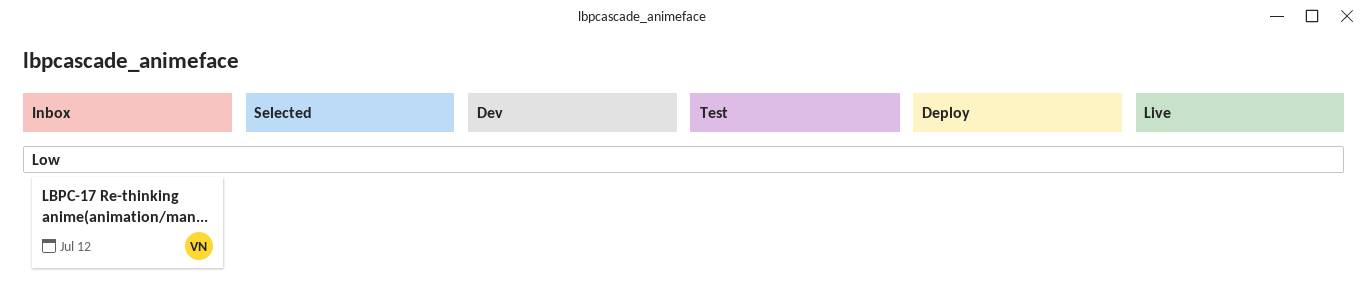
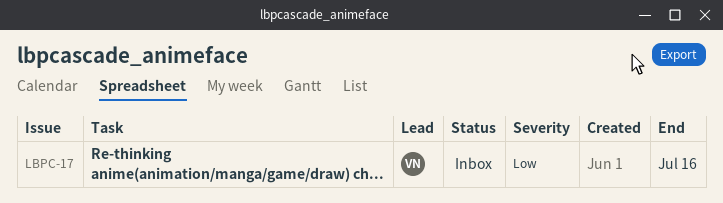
LBPC-17, due: Jul 12 -> Jul 16

